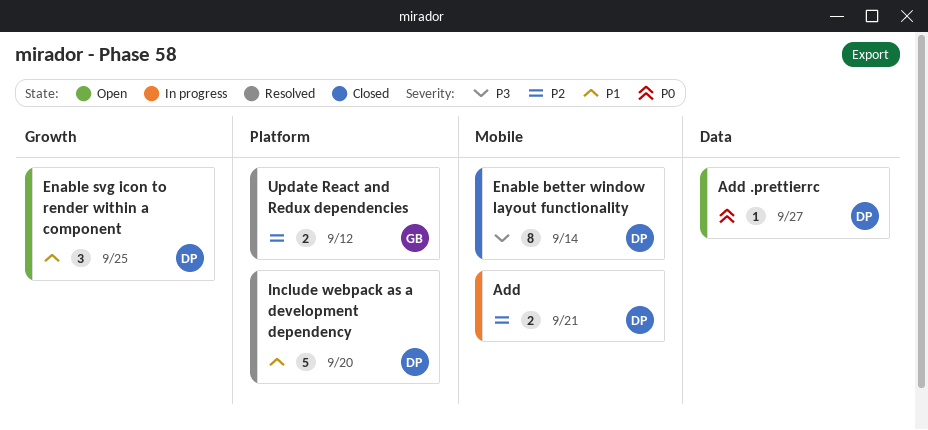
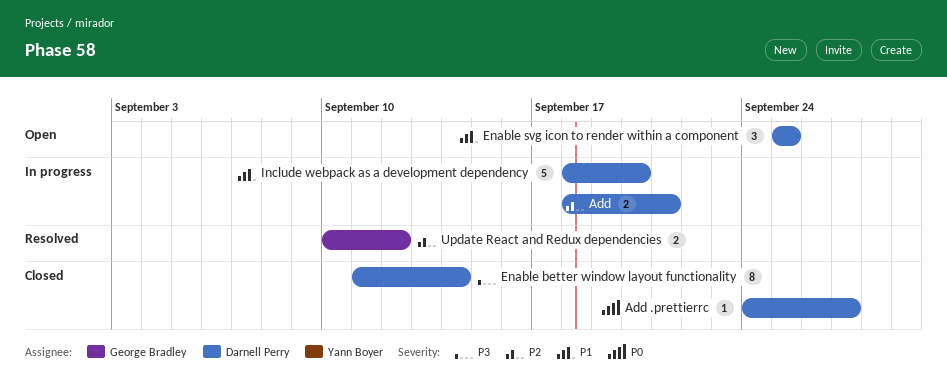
Add .prettierrc, status: Open -> Closed
Include webpack as a development dependency, status: Resolved -> In progress

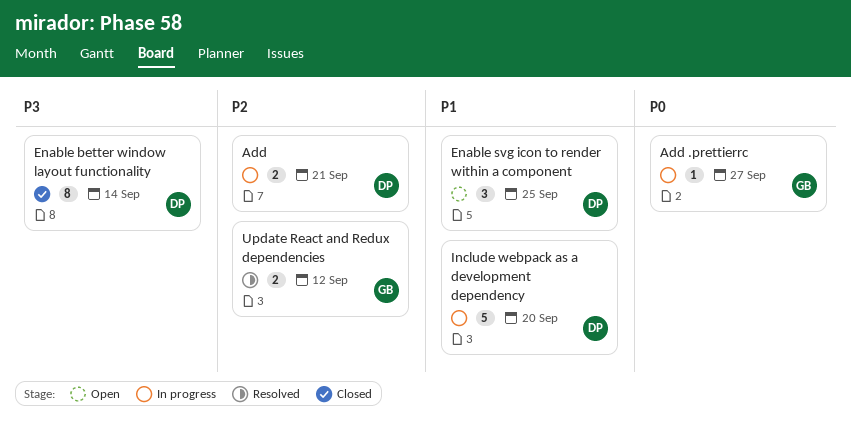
Add .prettierrc, status: Closed -> In progress
Add .prettierrc, owner: Darnell Perry -> George Bradley

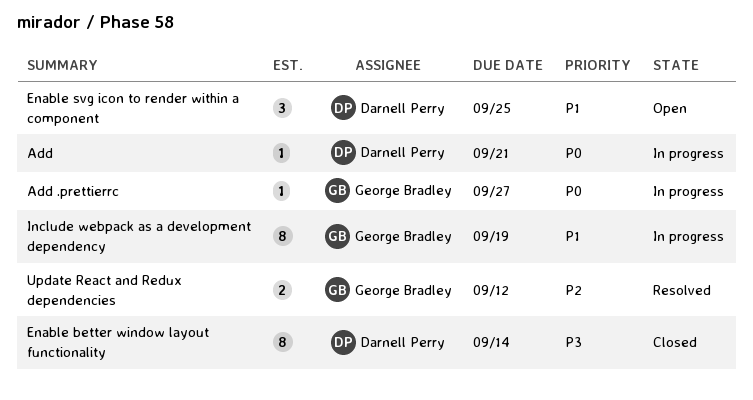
Add, priority: P2 -> P0
Add, estimate: 2 -> 1
Include webpack as a development dependency, owner: Darnell Perry -> George Bradley
Include webpack as a development dependency, estimate: 5 -> 8
Include webpack as a development dependency, due: Sep 20 -> Sep 19

